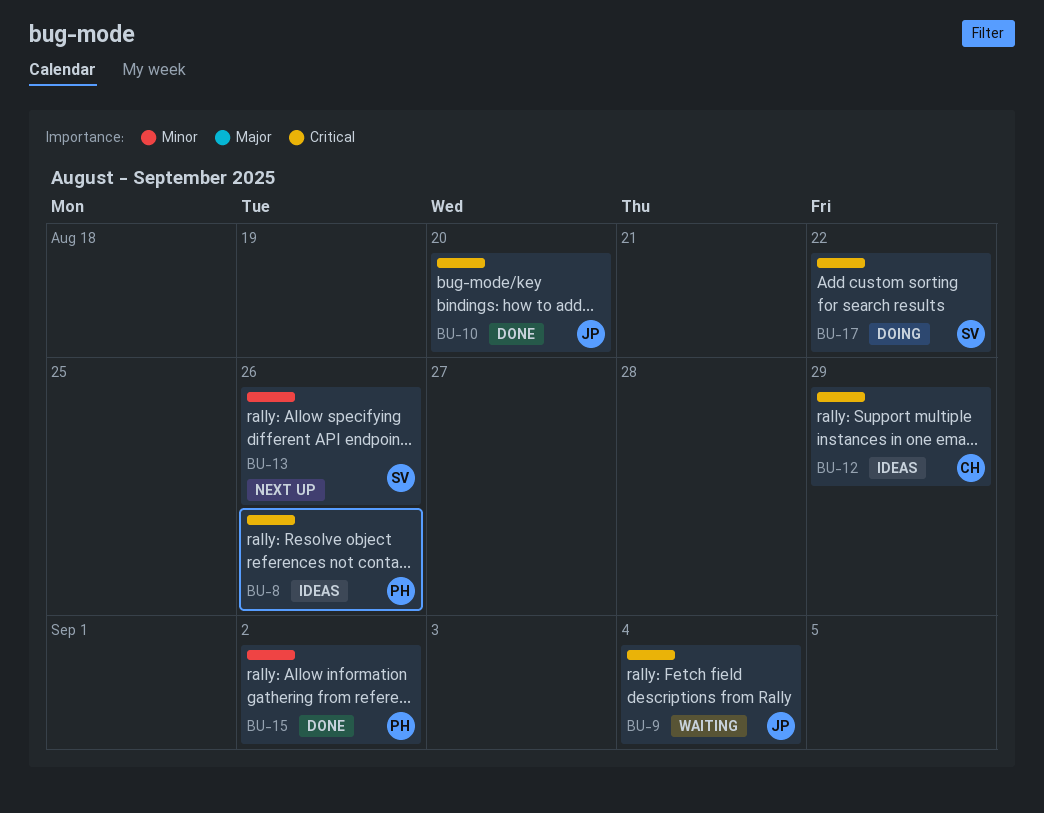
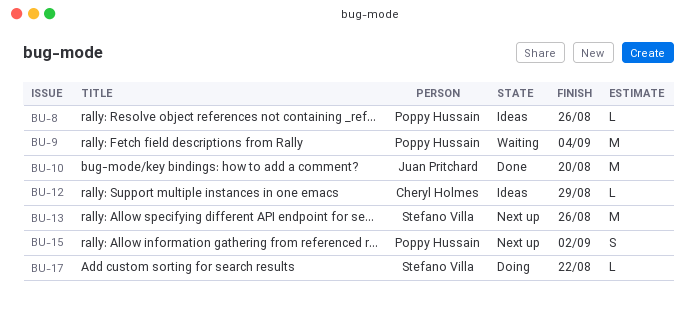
BU-9, owner: Juan Pritchard -> Poppy Hussain
BU-15, status: Done -> Next up

